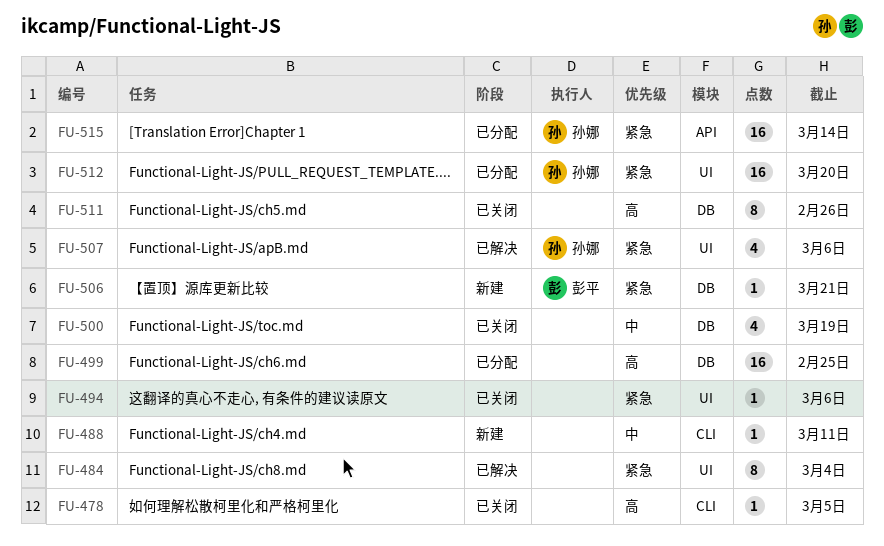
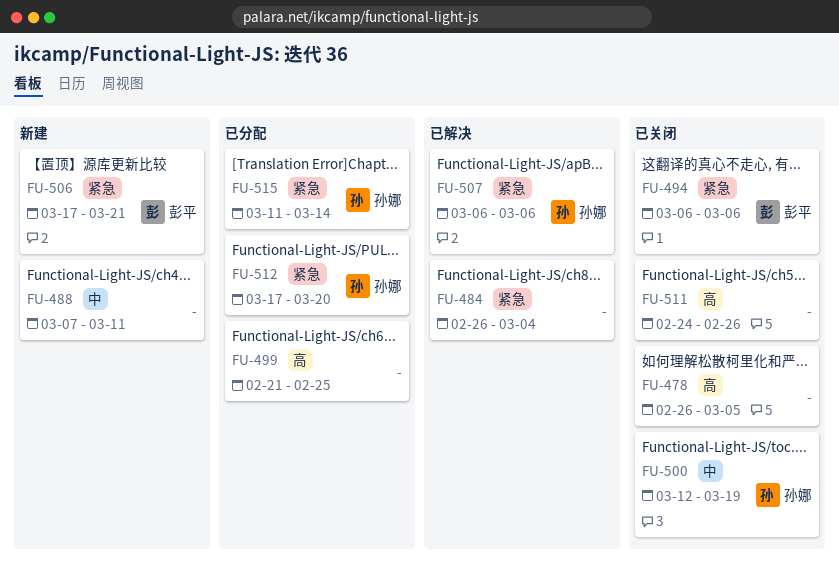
FU-494, owner: none -> 彭平
FU-500, owner: none -> 孙娜

